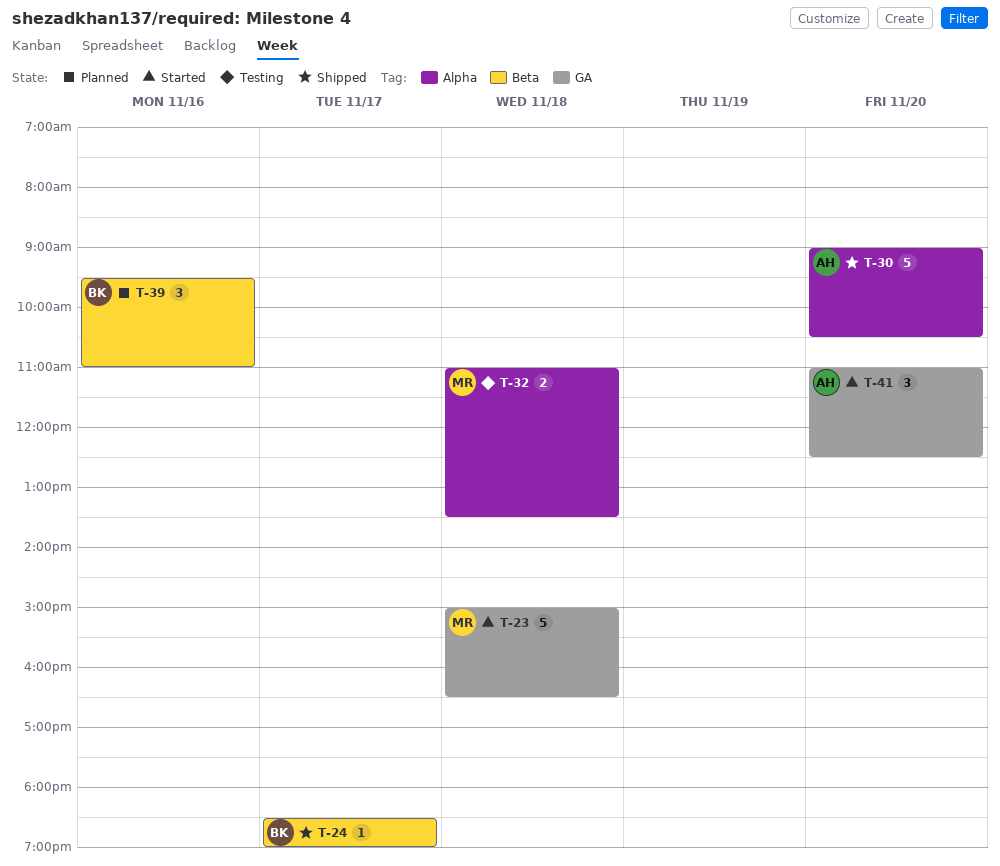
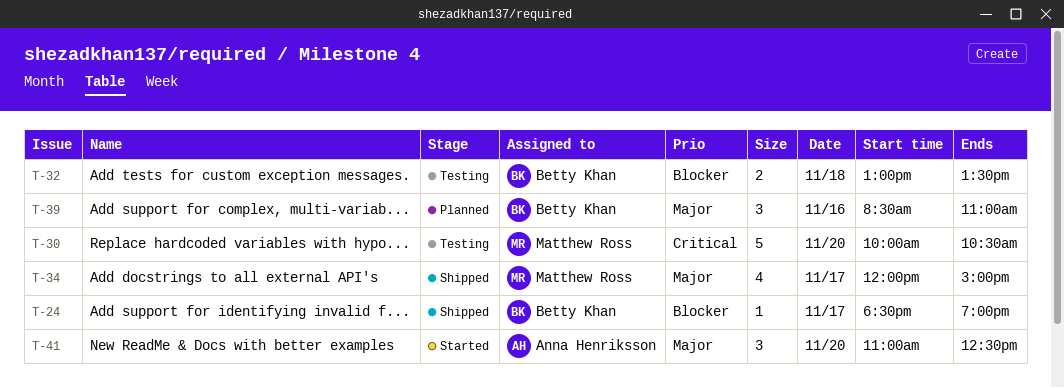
T-23: present -> none
T-30, status: Shipped -> Testing
T-30, owner: Anna Henriksson -> Matthew Ross
T-30, begins: 09:00 -> 10:00
T-32, owner: Matthew Ross -> Betty Khan
T-32, begins: 11:00 -> 13:00
T-34: none -> present
T-39, begins: 09:30 -> 08:30

